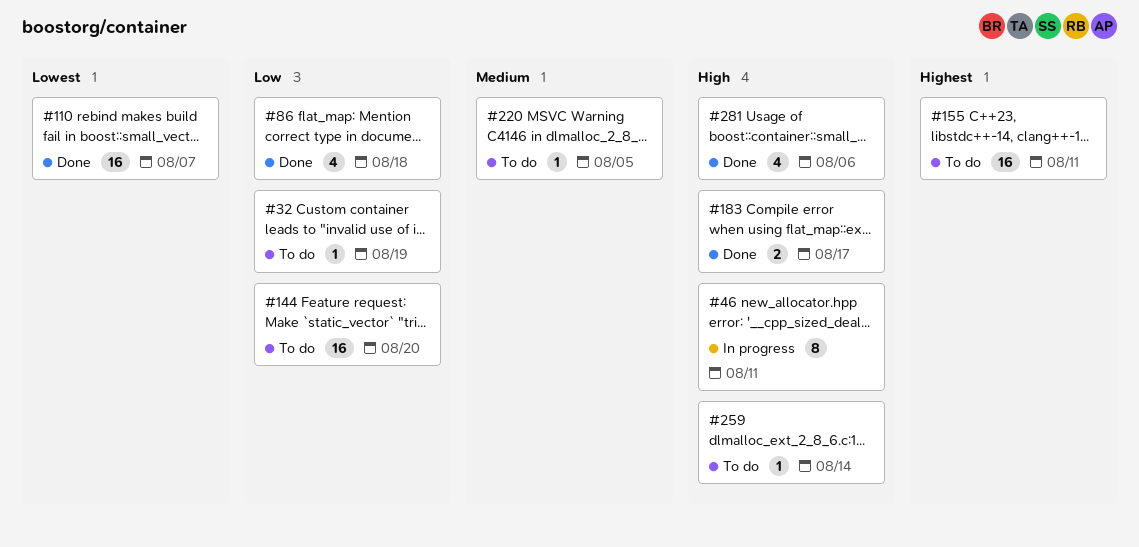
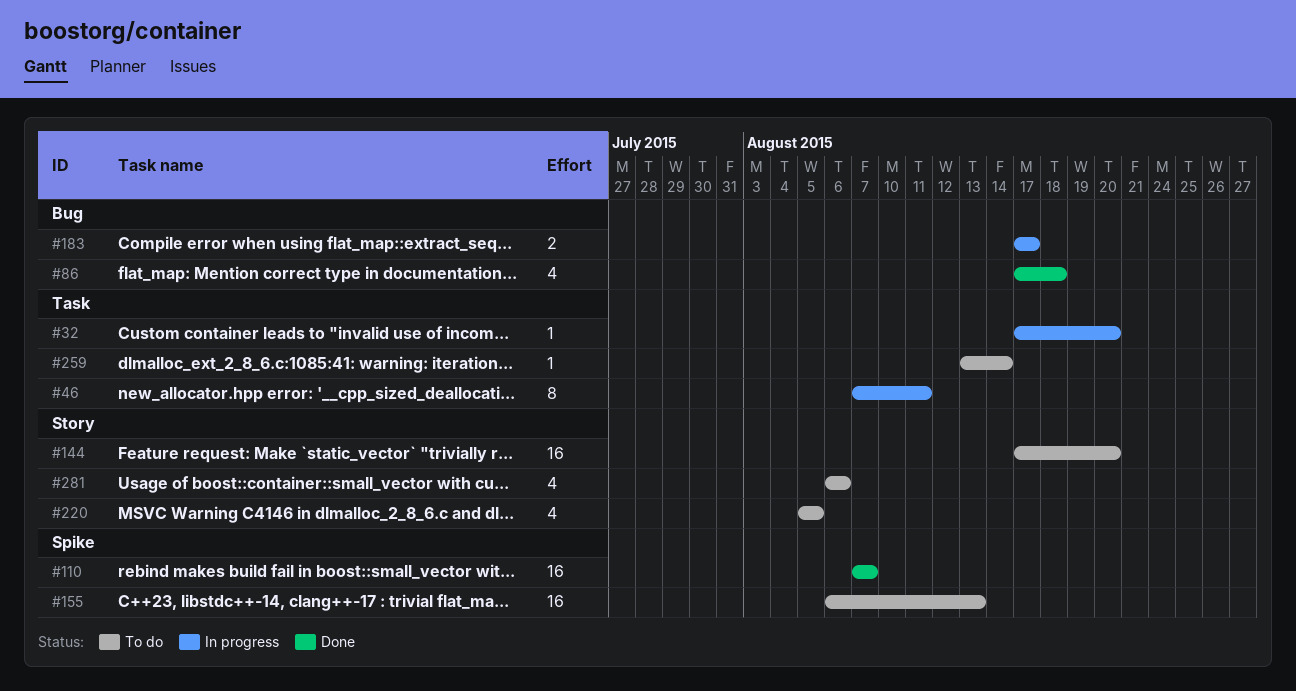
#32, status: To do -> In progress
#32, due: Aug 19 -> Aug 20
#155, due: Aug 11 -> Aug 13
#183, status: Done -> In progress
#220, estimate: 1 -> 4
#281, status: Done -> To do

